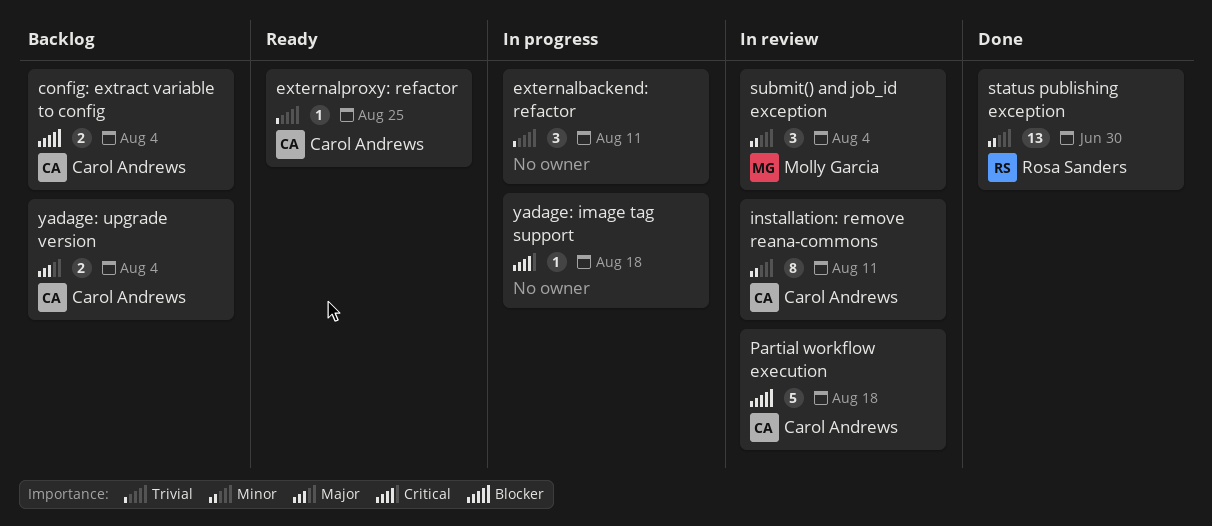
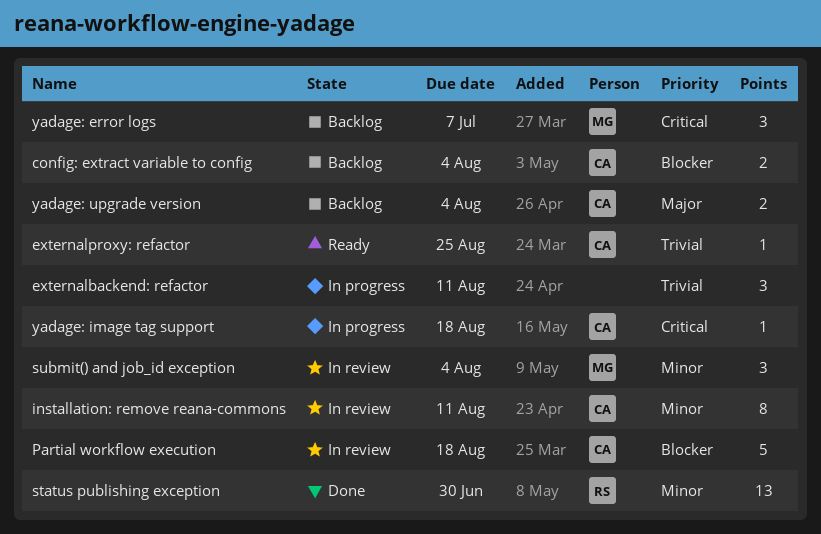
yadage: error logs: none -> present
yadage: image tag support, owner: none -> Carol Andrews

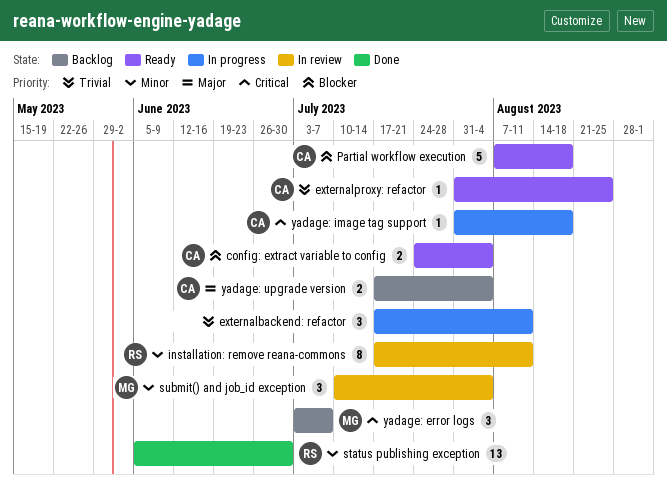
config: extract variable to config, status: Backlog -> Ready
installation: remove reana-commons, owner: CA -> RS
Partial workflow execution, status: In review -> Ready

